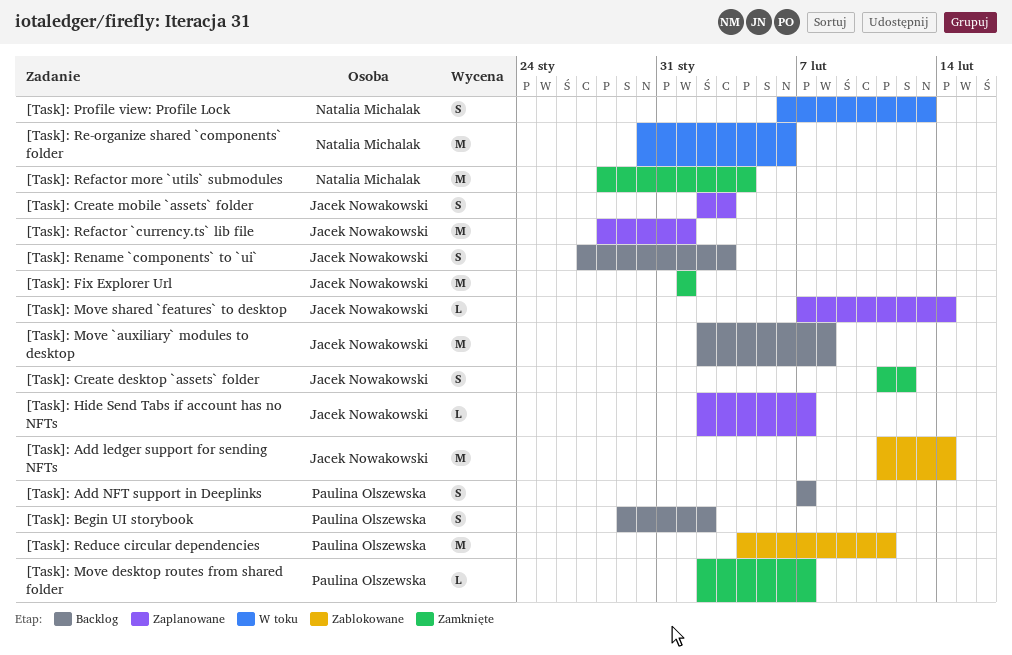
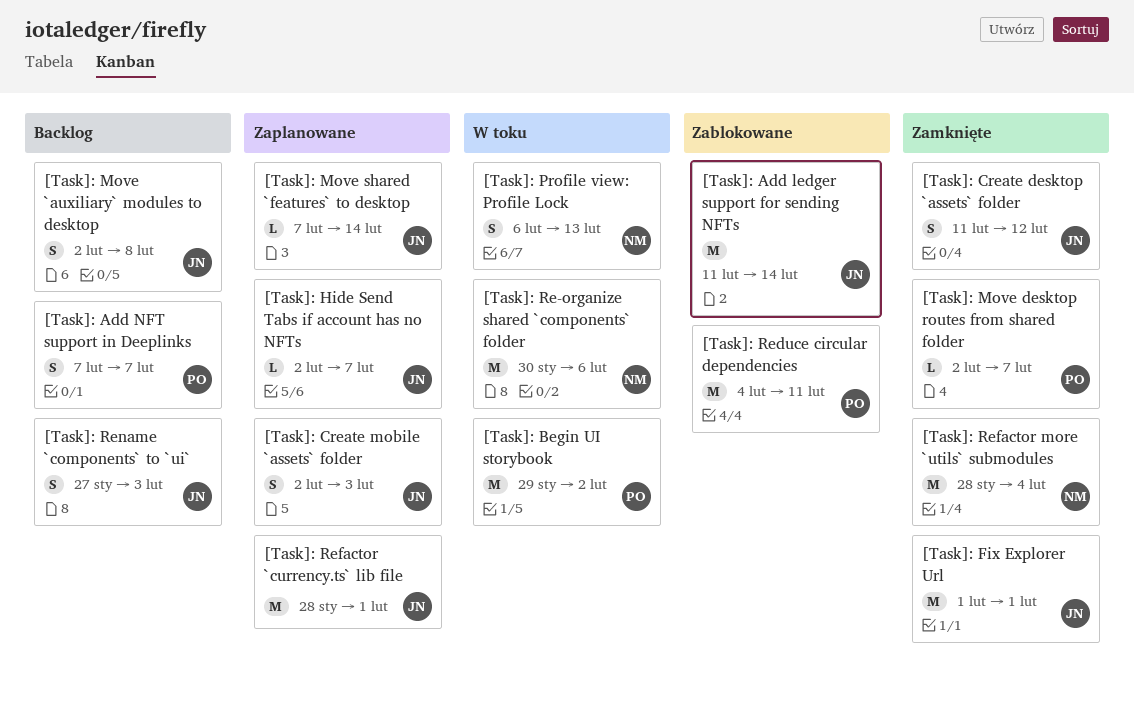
[Task]: Begin UI storybook, status: Backlog -> W toku
[Task]: Begin UI storybook, estimate: S -> M
[Task]: Move `auxiliary` modules to desktop, estimate: M -> S

